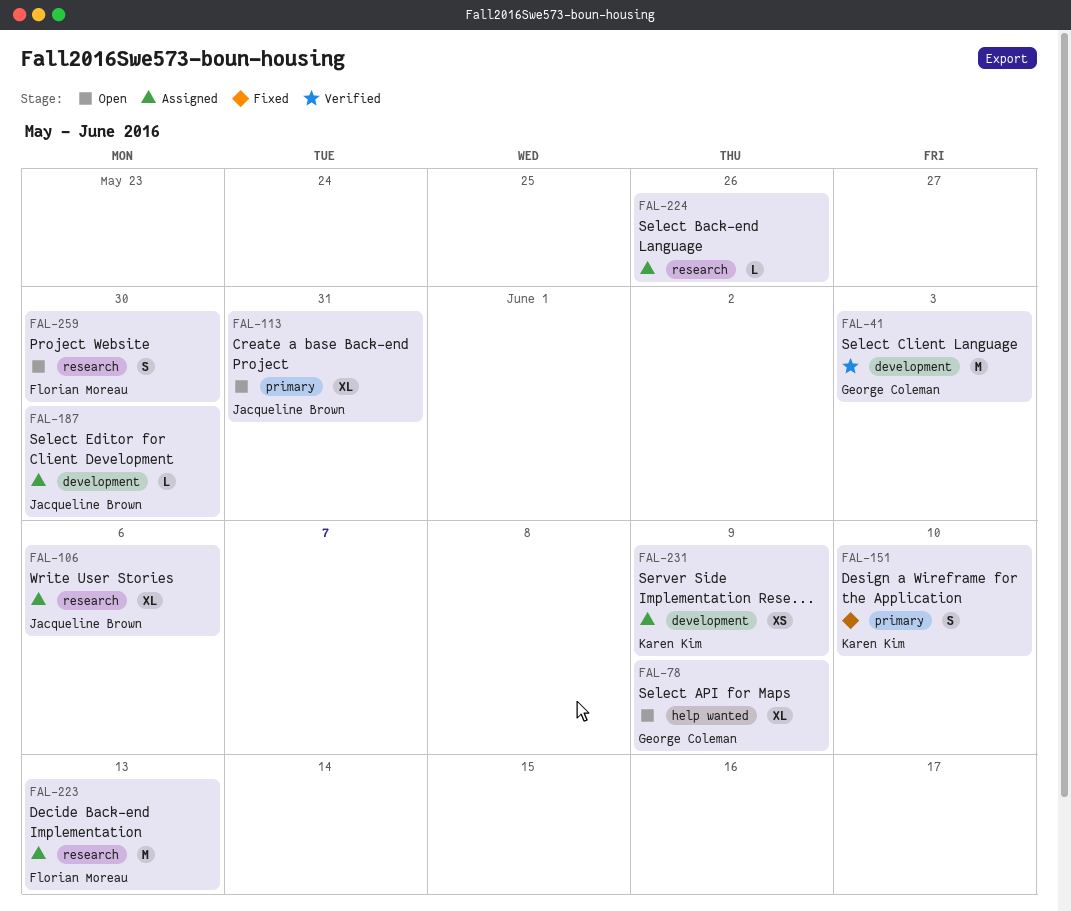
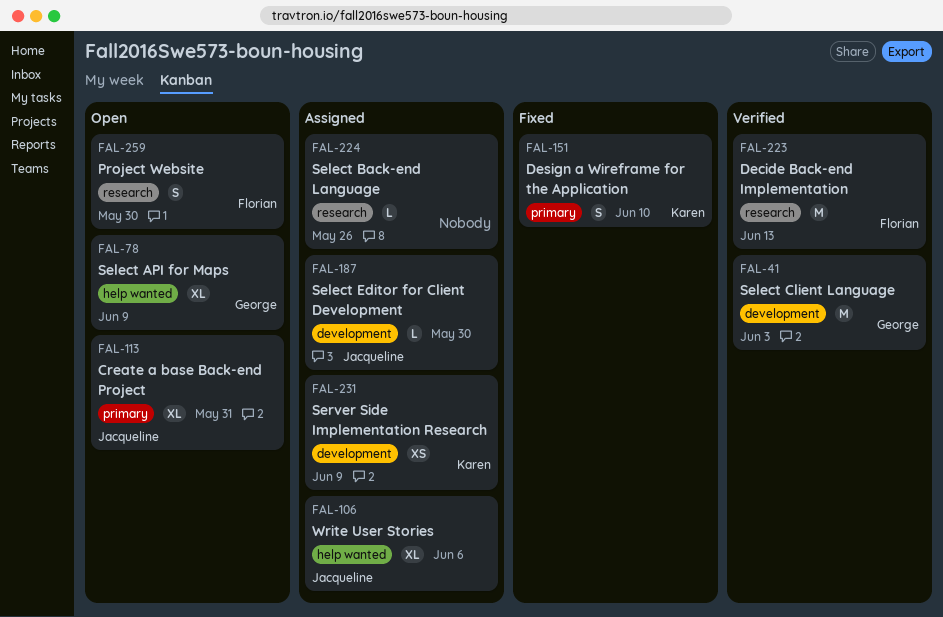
FAL-106, label: research -> help wanted
FAL-223, status: Assigned -> Verified

